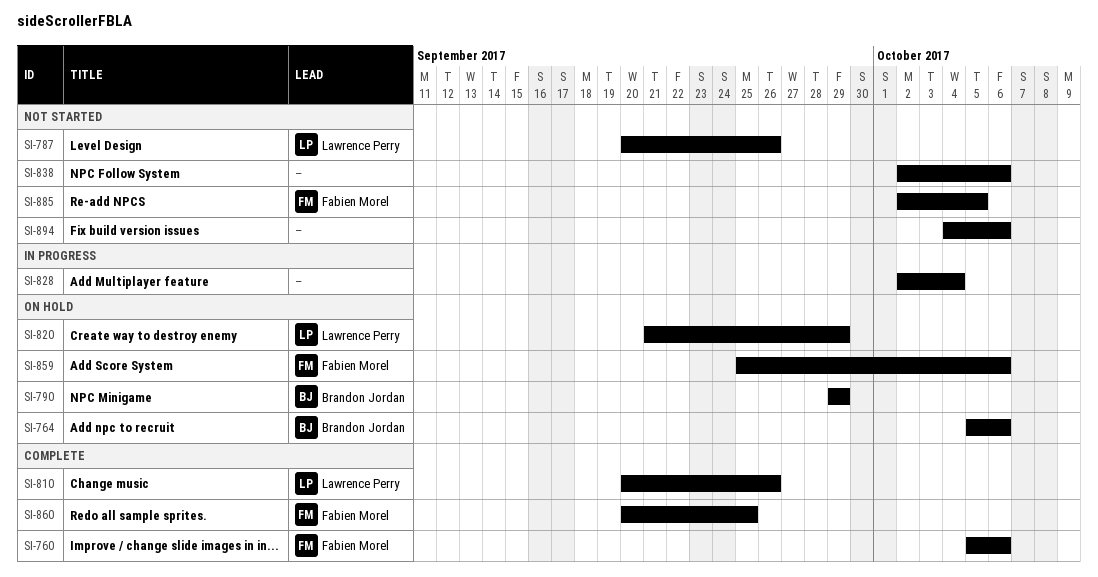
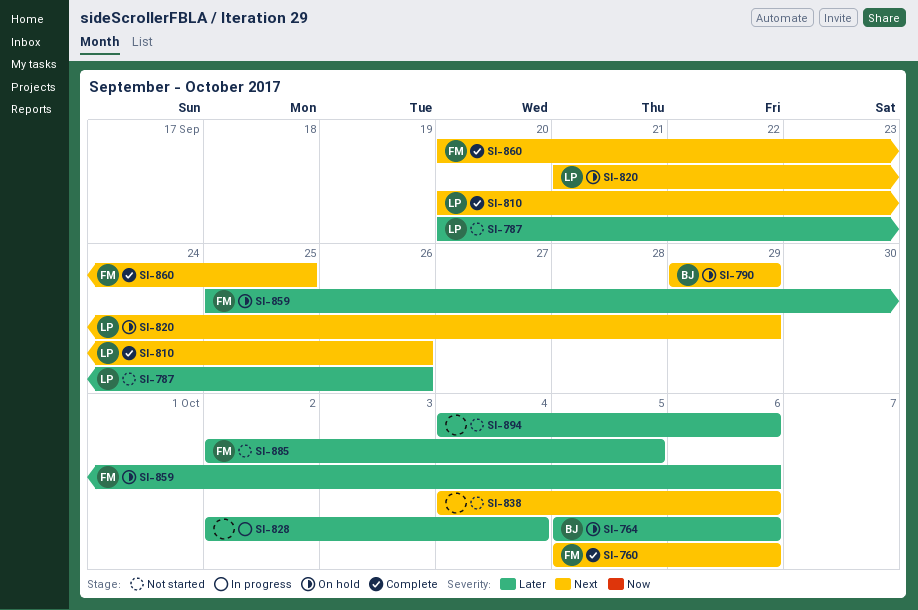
SI-838, start: Oct 2 -> Oct 4

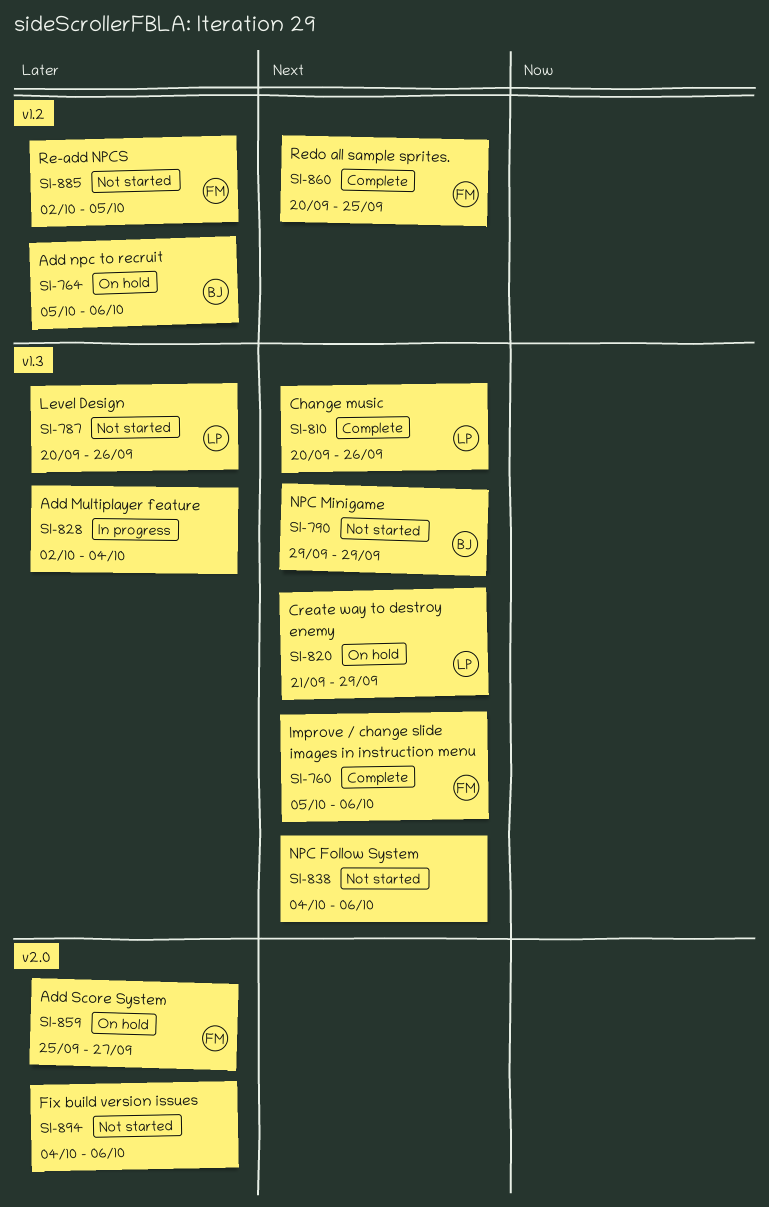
SI-790, status: On hold -> Not started
SI-859, due: Oct 6 -> Sep 27

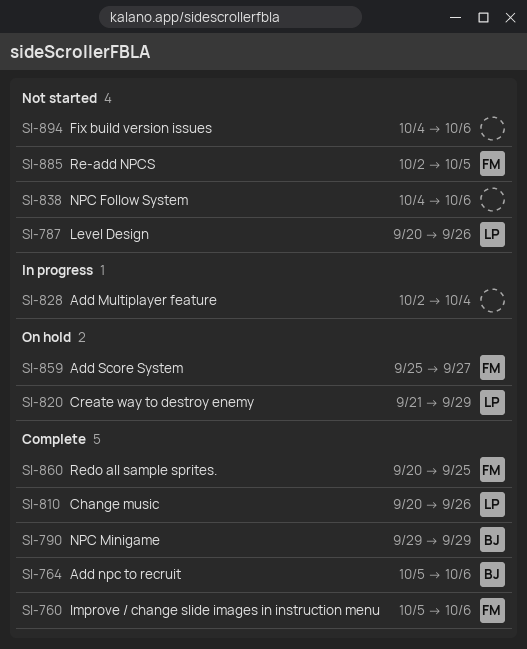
SI-764, status: On hold -> Complete
SI-790, status: Not started -> Complete

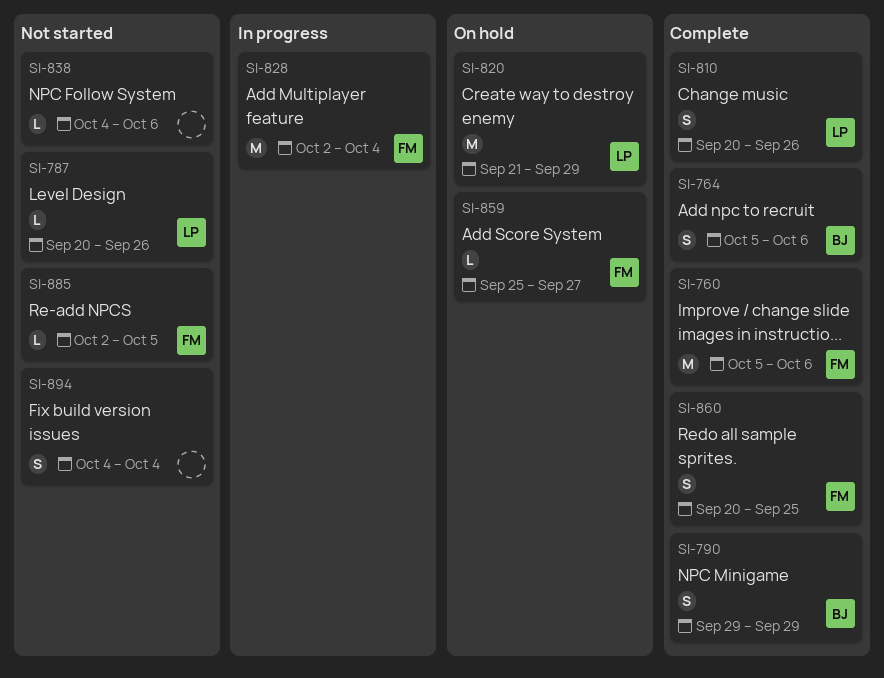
SI-828, owner: none -> FM
SI-894, due: Oct 6 -> Oct 4

